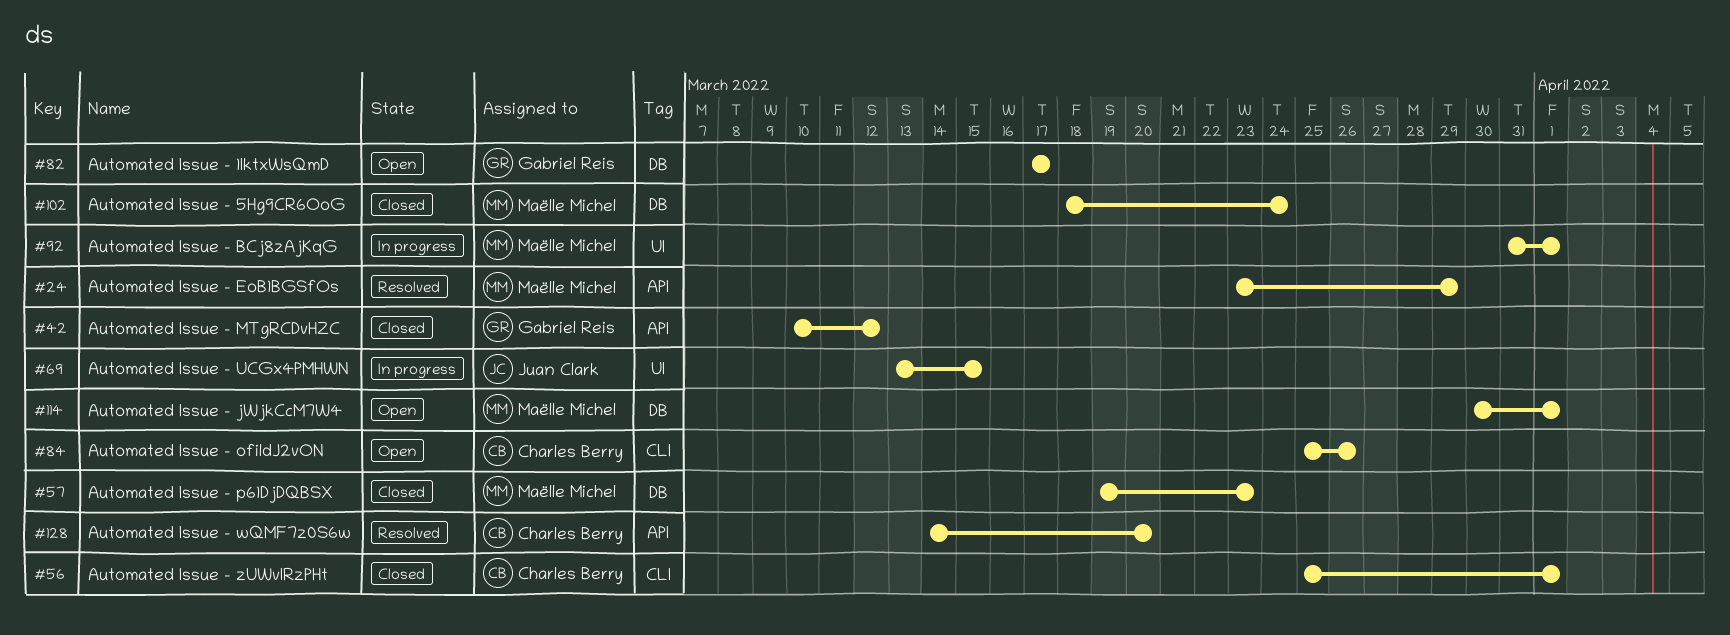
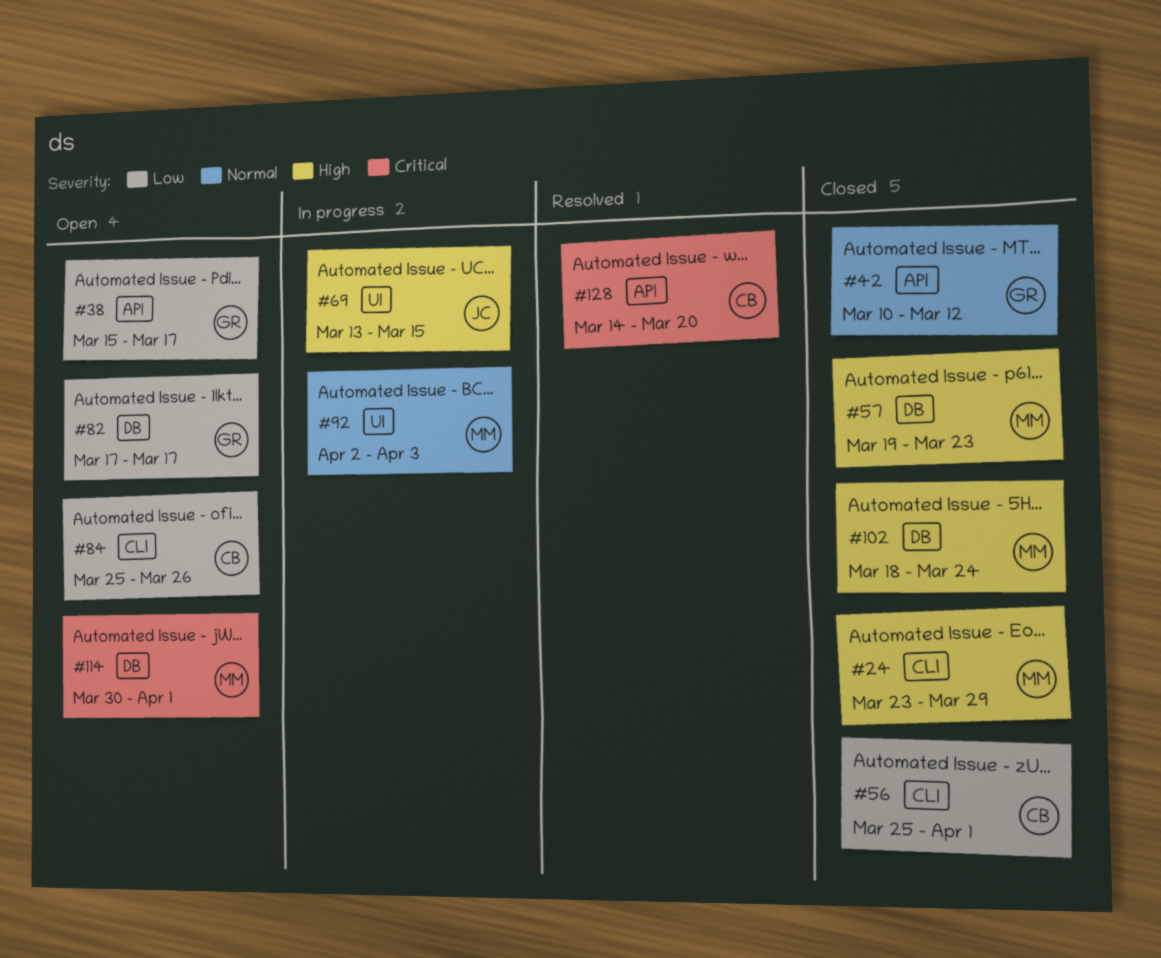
#24, status: Resolved -> Closed
#24, label: API -> CLI
#38: none -> present
#92, start: Mar 31 -> Apr 2
#92, due: Apr 1 -> Apr 3

